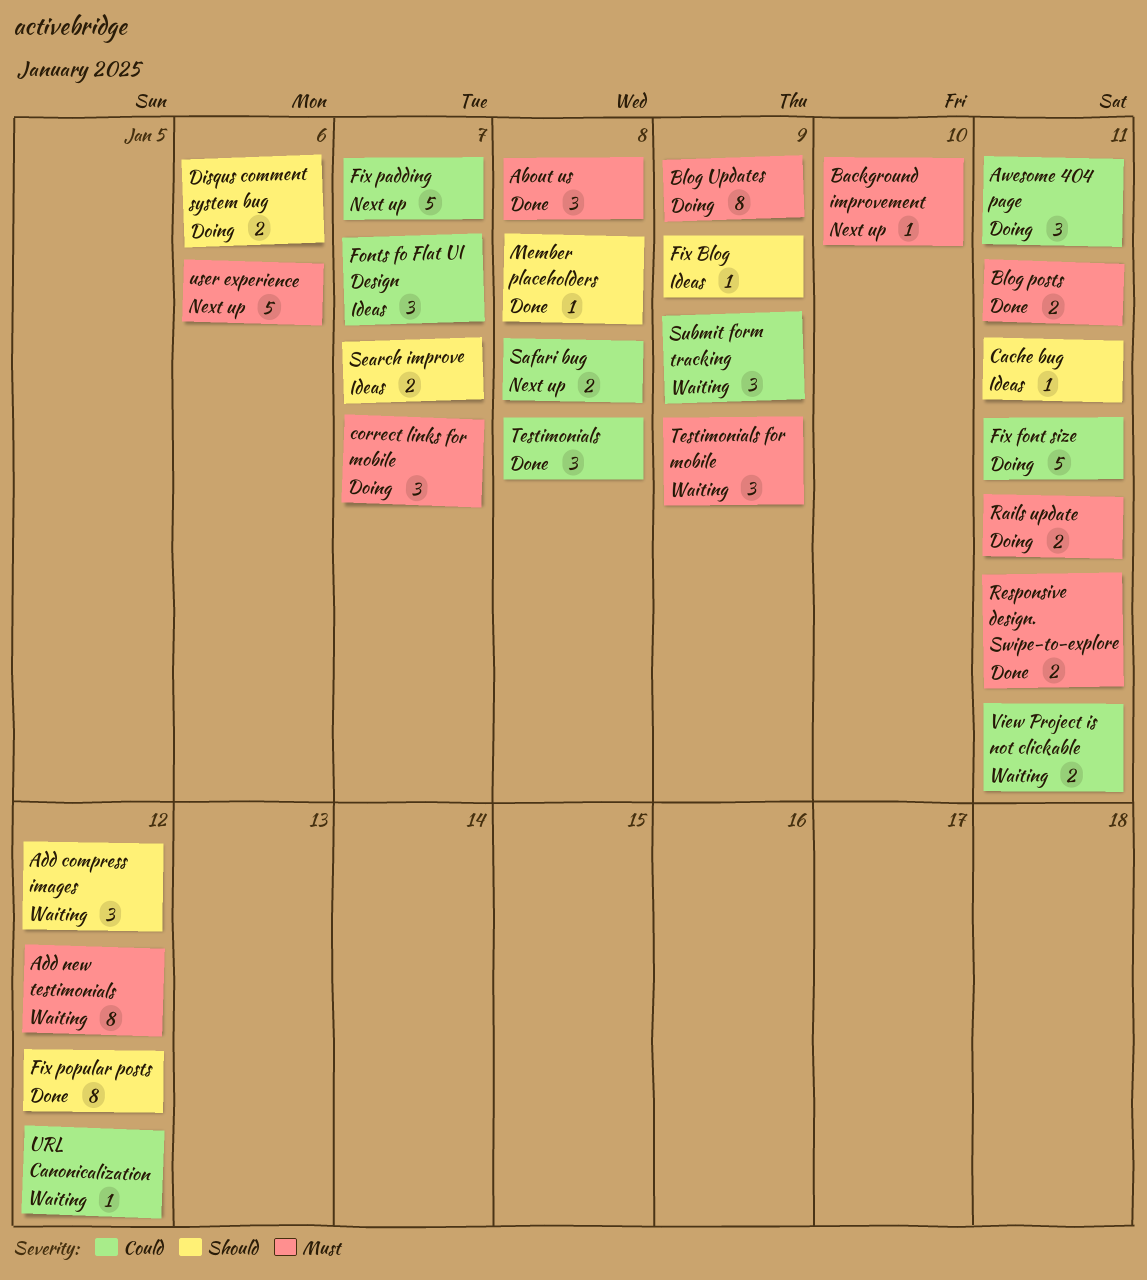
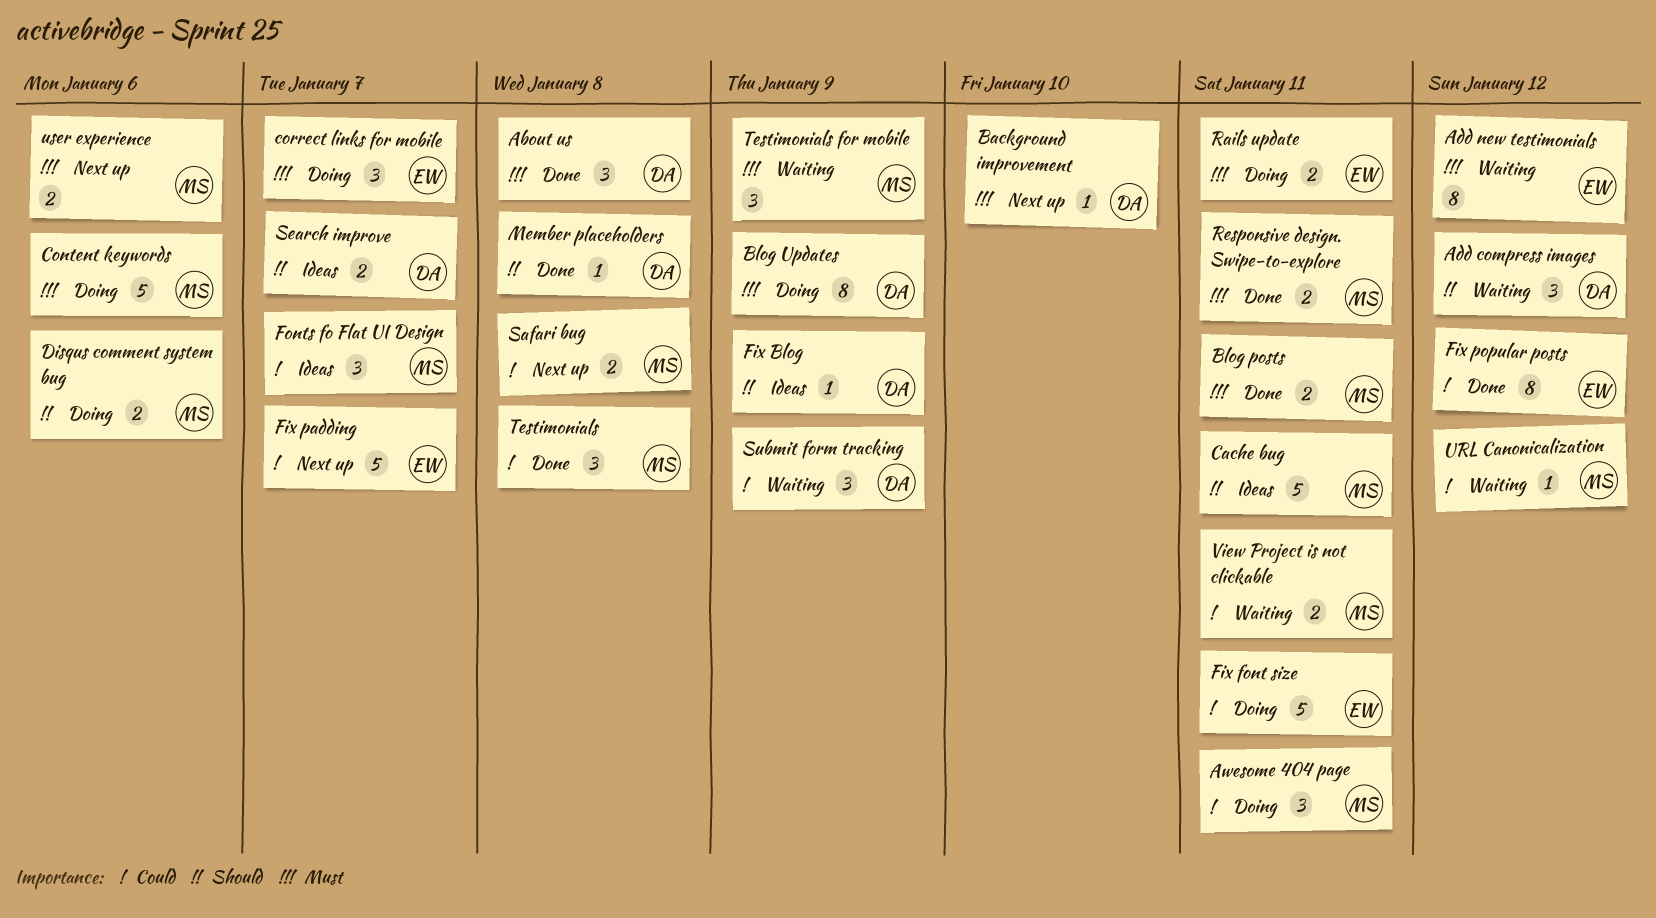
Cache bug, estimate: 1 -> 5
Content keywords: none -> present
Fix popular posts, priority: Should -> Could
user experience, estimate: 5 -> 2

